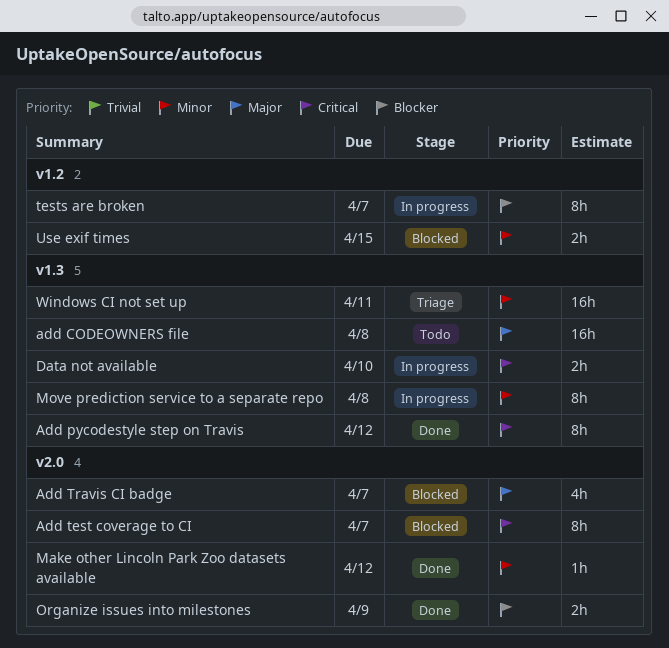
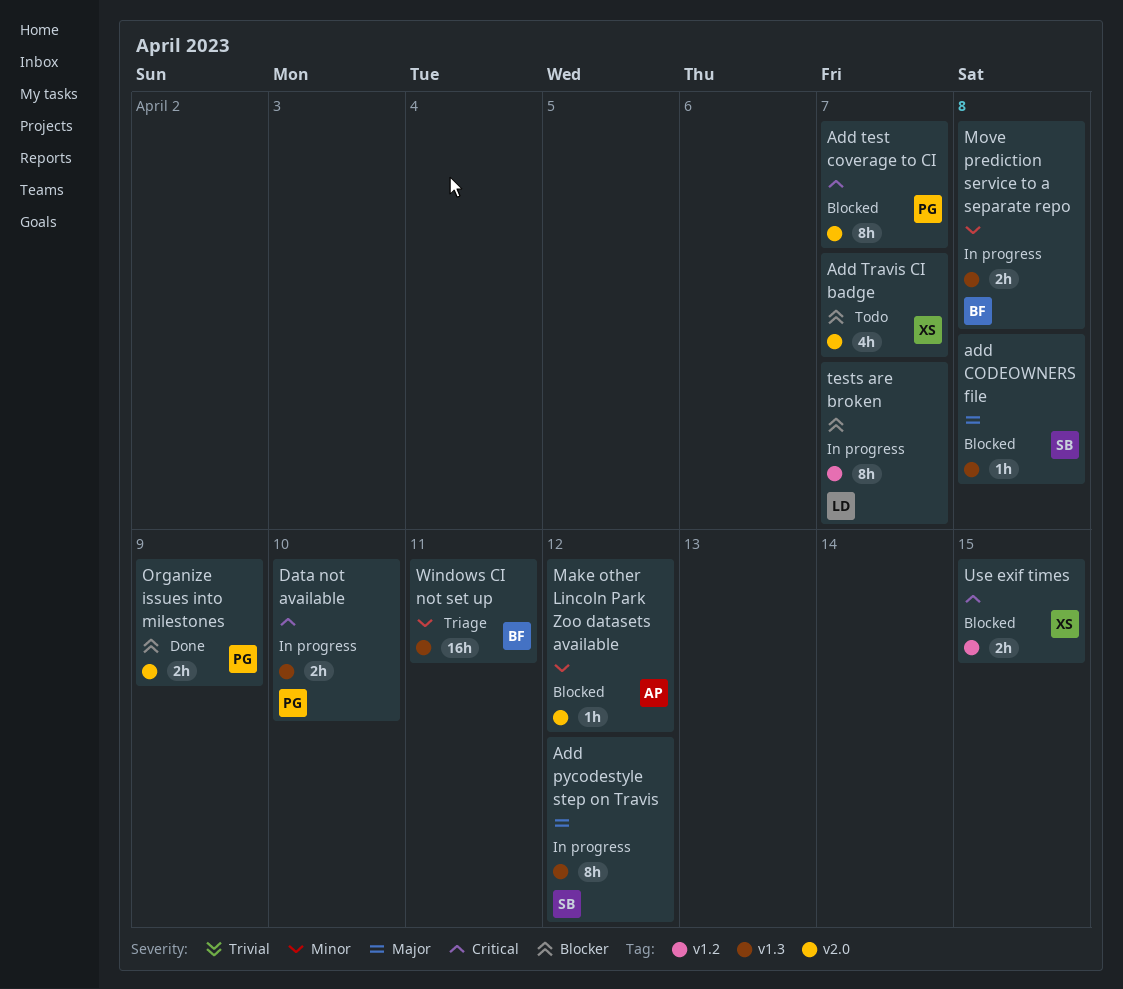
add CODEOWNERS file, status: Todo -> Blocked
add CODEOWNERS file, estimate: 16h -> 1h
Add pycodestyle step on Travis, status: Done -> In progress
Add pycodestyle step on Travis, priority: Critical -> Major
Add Travis CI badge, status: Blocked -> Todo
Add Travis CI badge, priority: Major -> Blocker
Make other Lincoln Park Zoo datasets available, status: Done -> Blocked
Move prediction service to a separate repo, estimate: 8h -> 2h
Use exif times, priority: Minor -> Critical

